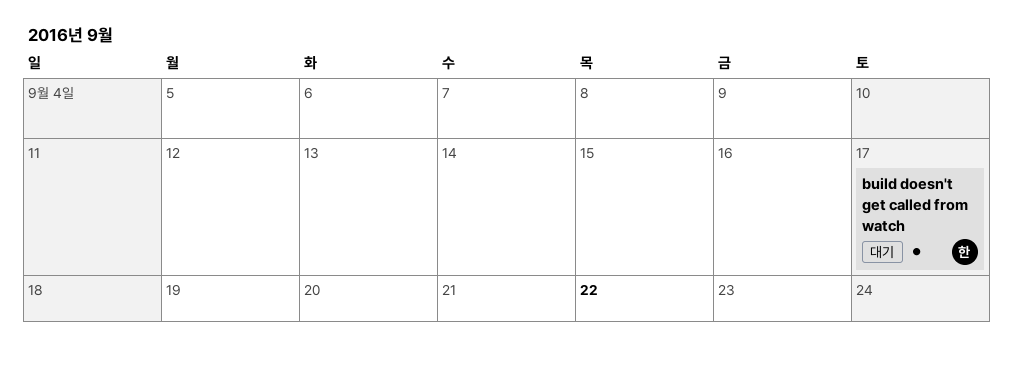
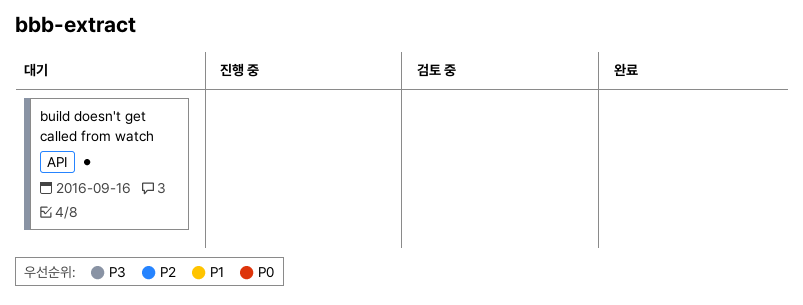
build doesn't get called from watch, due: Sep 17 -> Sep 16

